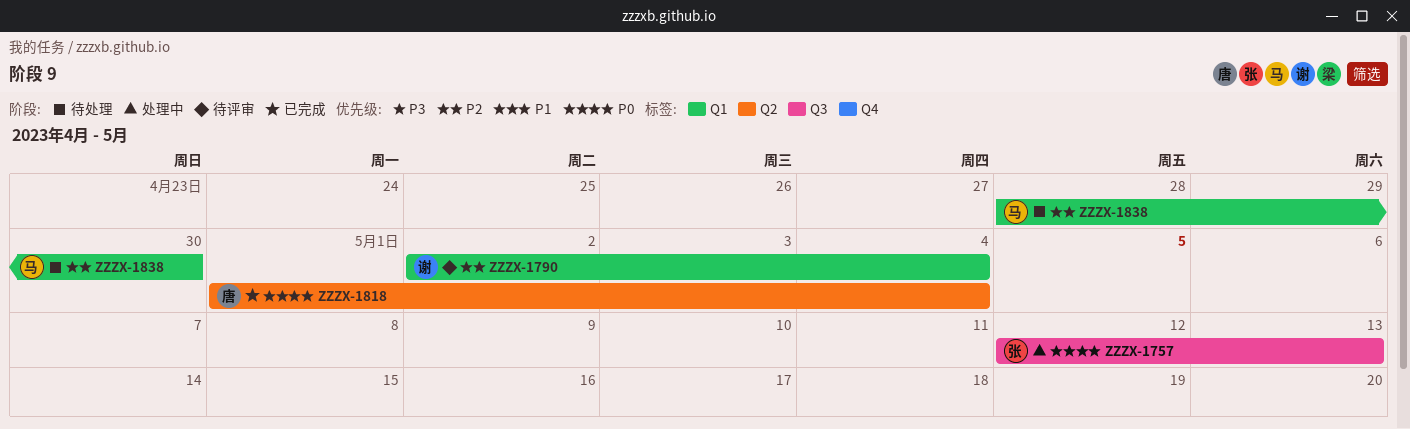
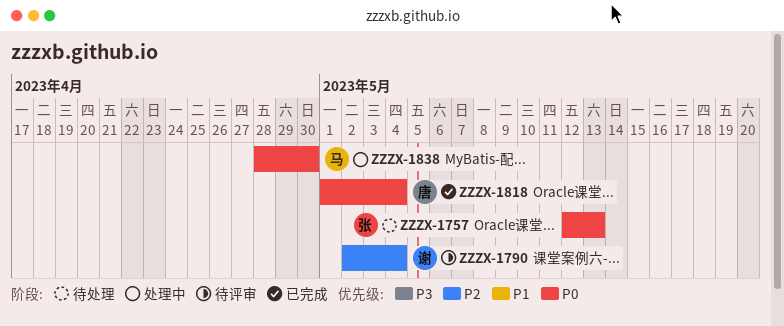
ZZZX-1757, status: 处理中 -> 待处理
ZZZX-1838, status: 待处理 -> 处理中
ZZZX-1838, priority: P2 -> P0

